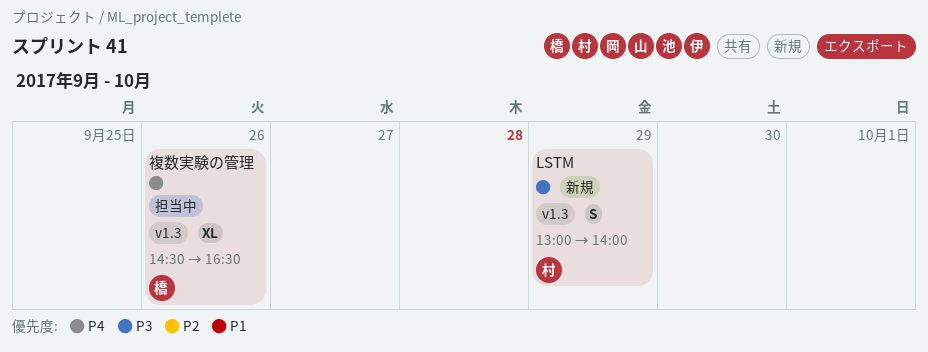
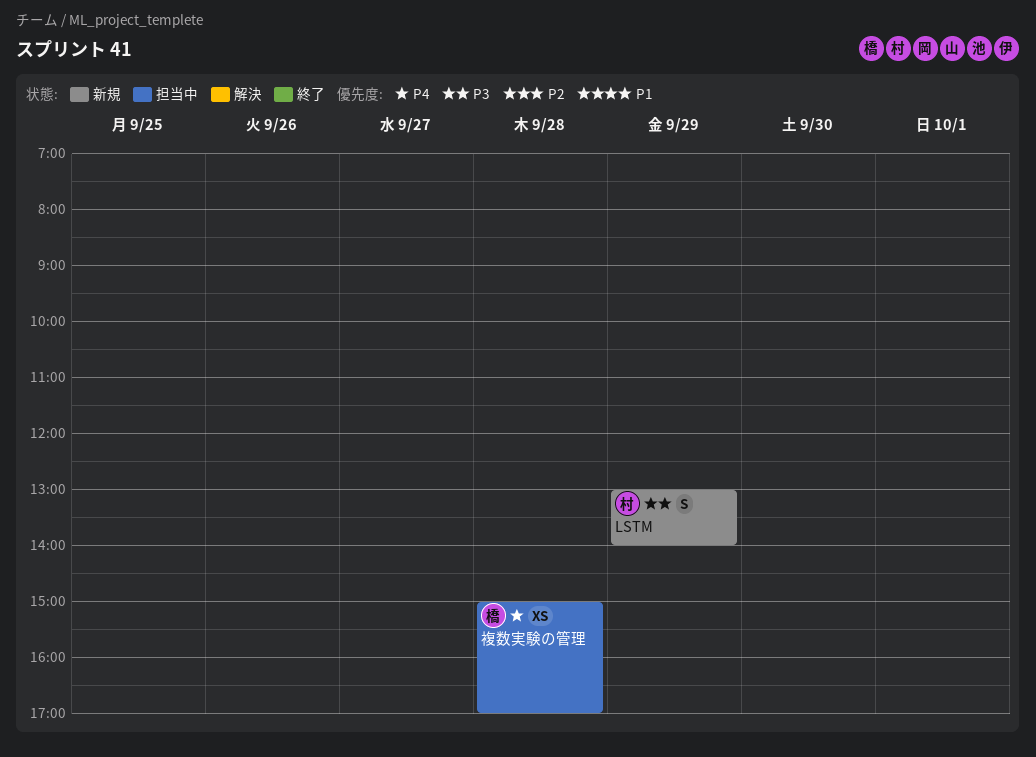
複数実験の管理, estimate: XL -> XS
複数実験の管理, day: Sep 26 -> Sep 28
複数実験の管理, begins: 14:30 -> 15:00
複数実験の管理, ends: 16:30 -> 17:00

